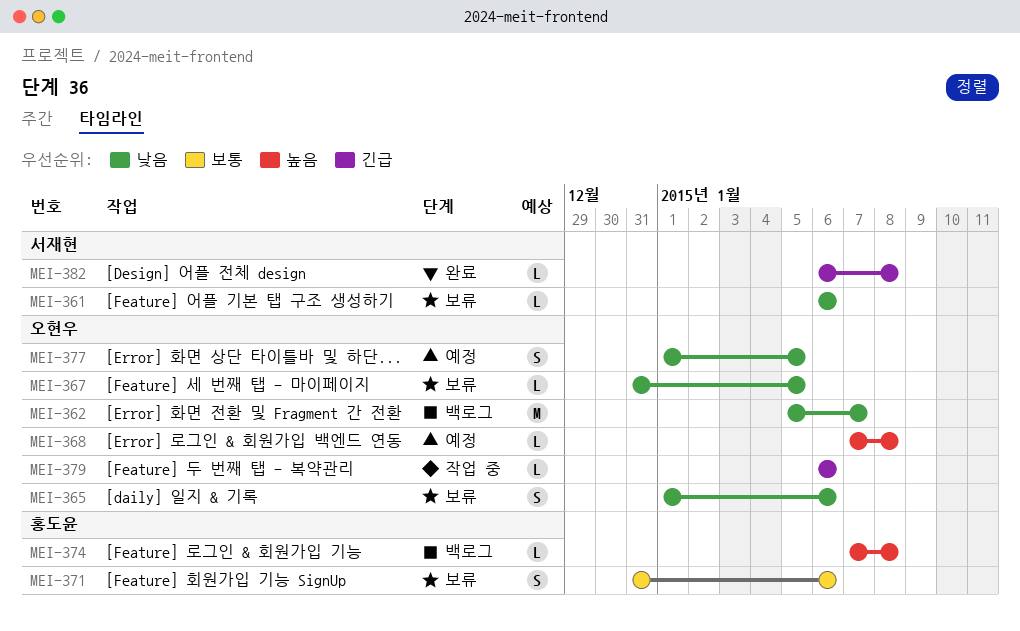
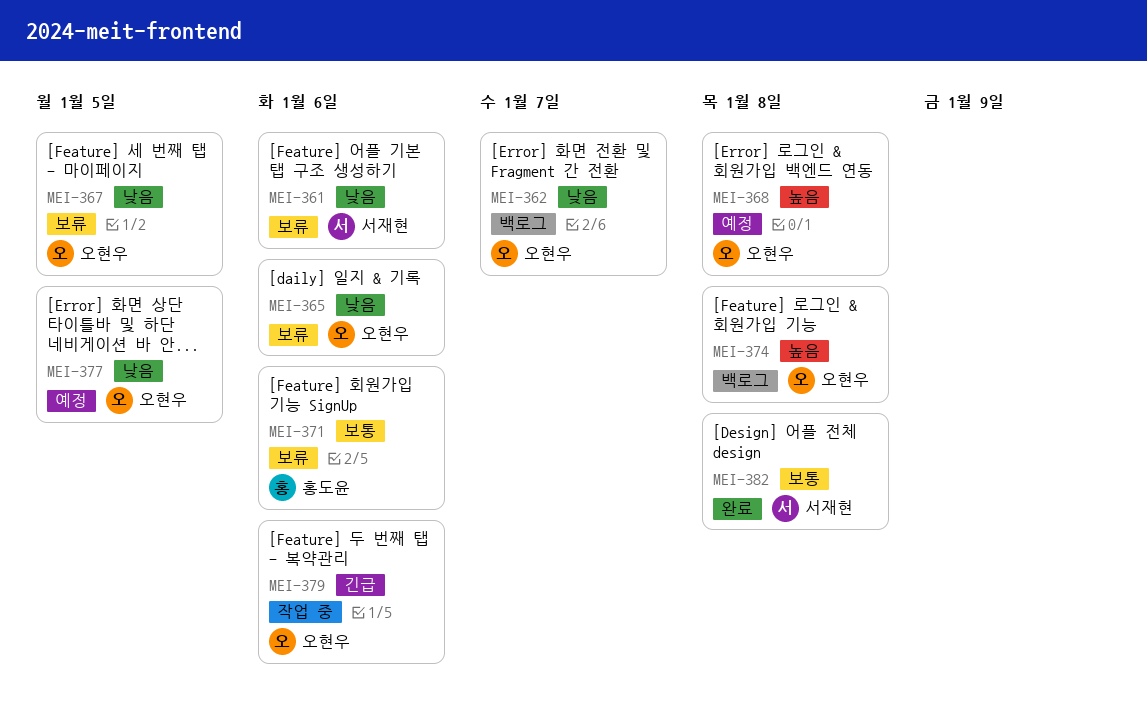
MEI-374, owner: 홍도윤 -> 오현우
MEI-382, priority: 긴급 -> 보통

